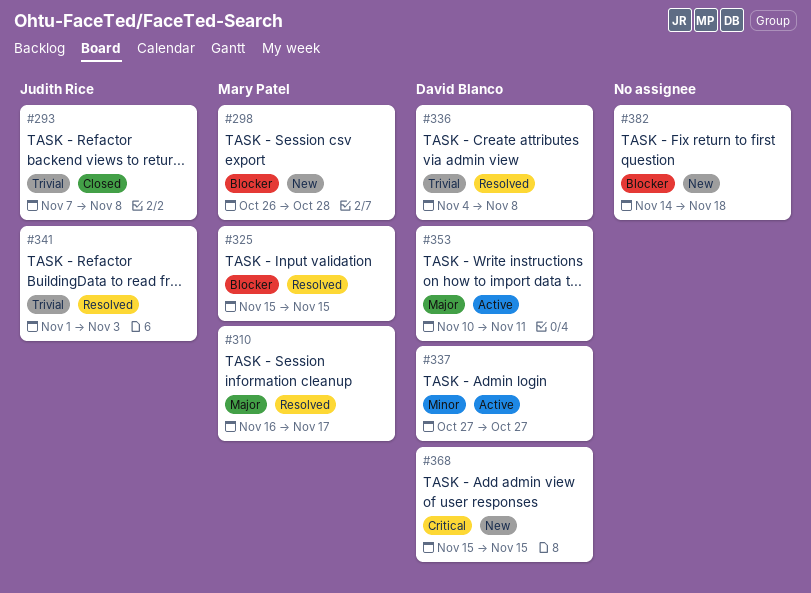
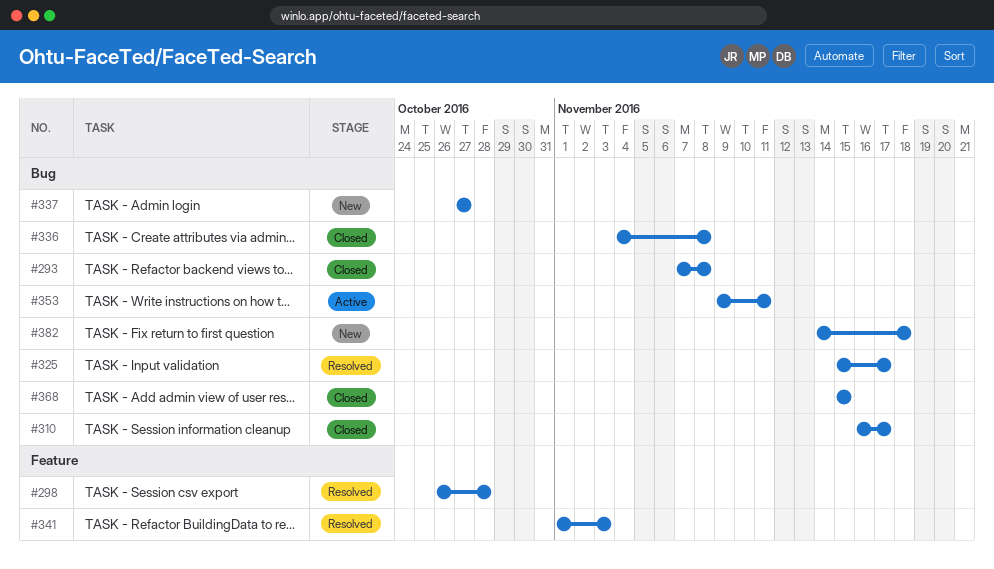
#298, status: New -> Resolved
#310, status: Resolved -> Closed
#325, due: Nov 15 -> Nov 17
#336, status: Resolved -> Closed
#337, status: Active -> New
#353, start: Nov 10 -> Nov 9
#368, status: New -> Closed

